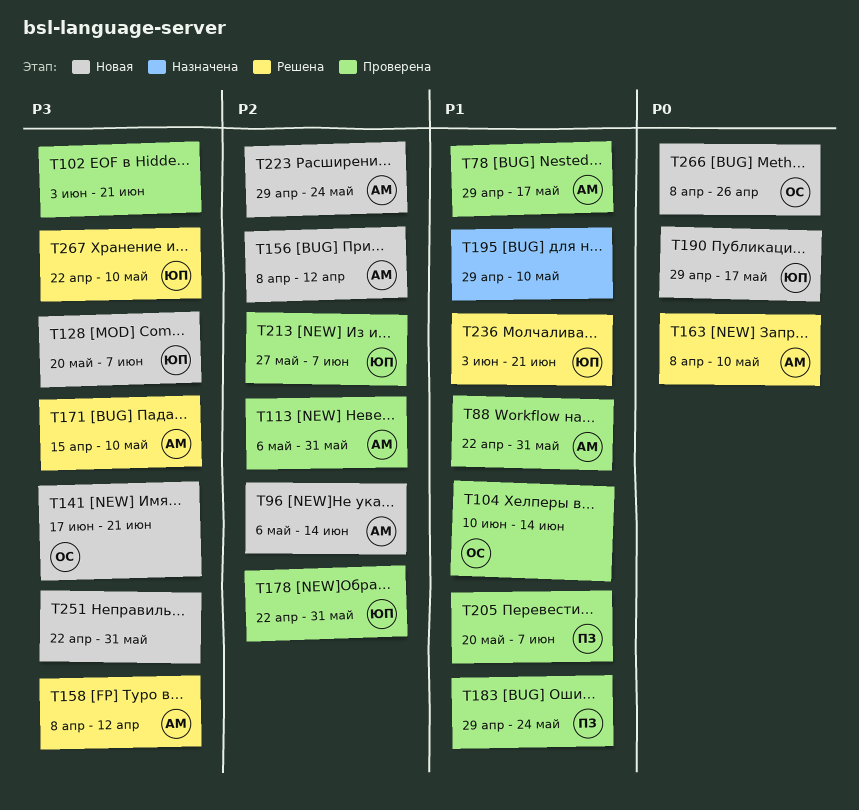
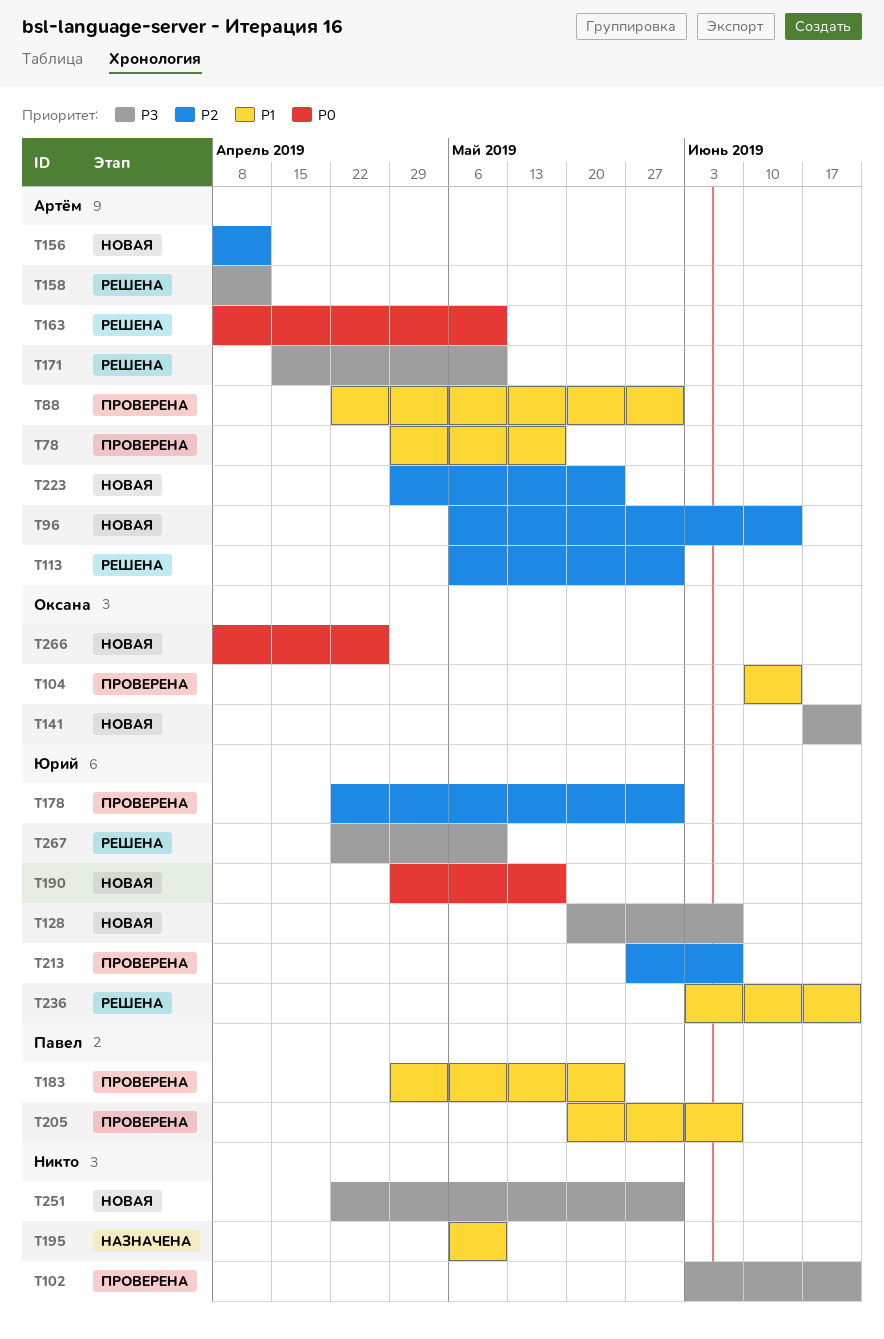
T113, status: Проверена -> Решена
T195, start: Apr 29 -> May 6

